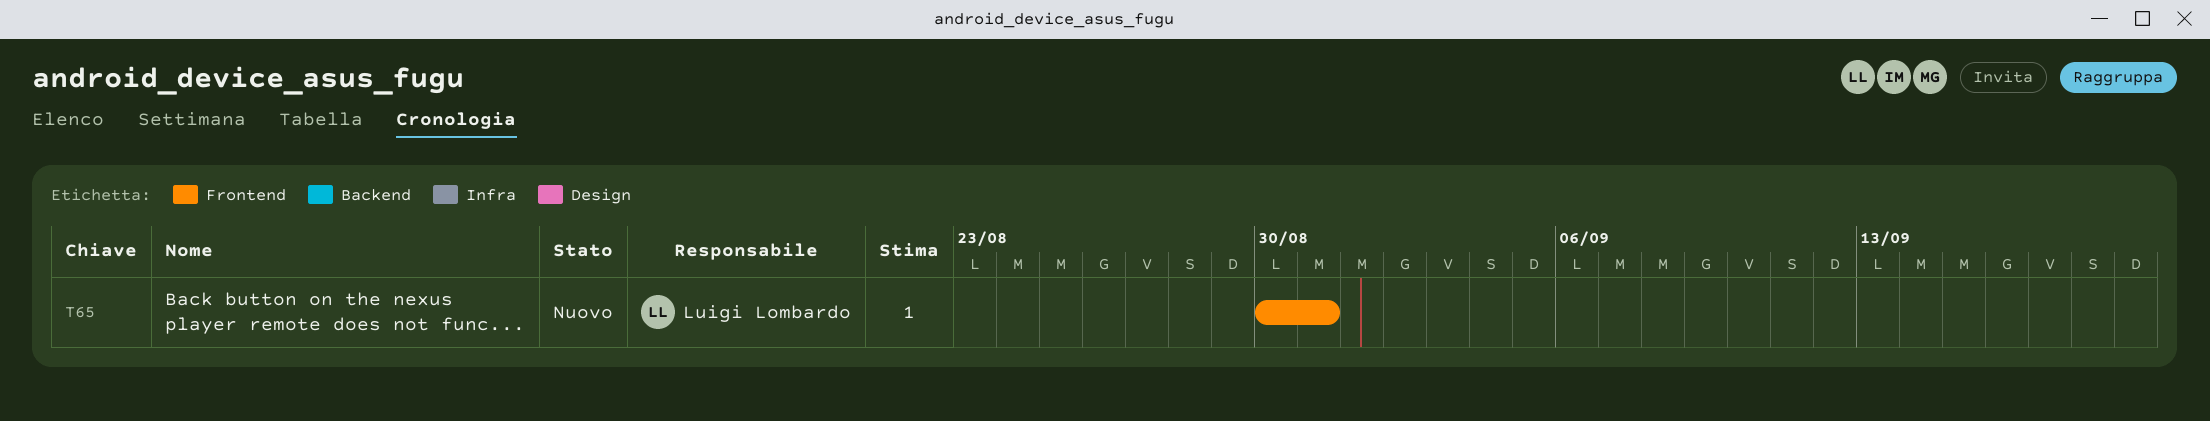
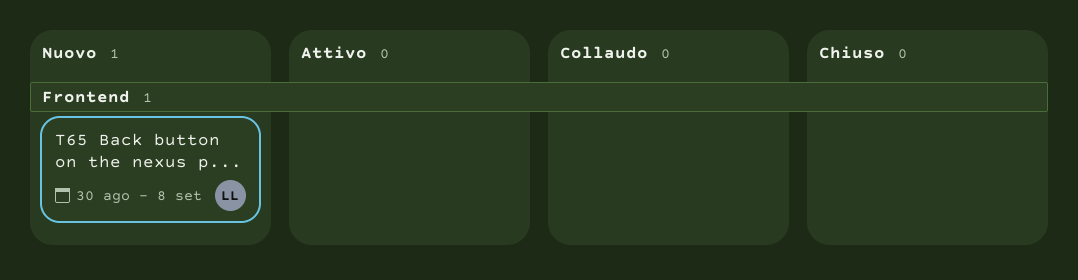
T65, due: Aug 31 -> Sep 8

